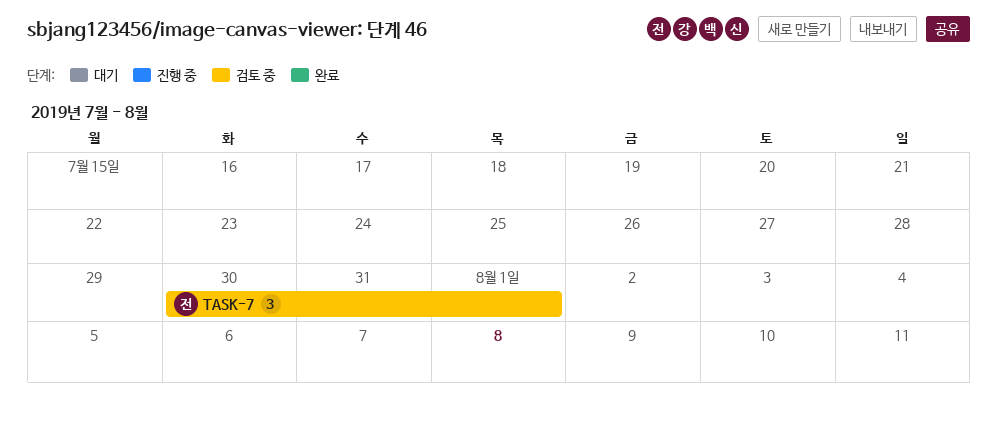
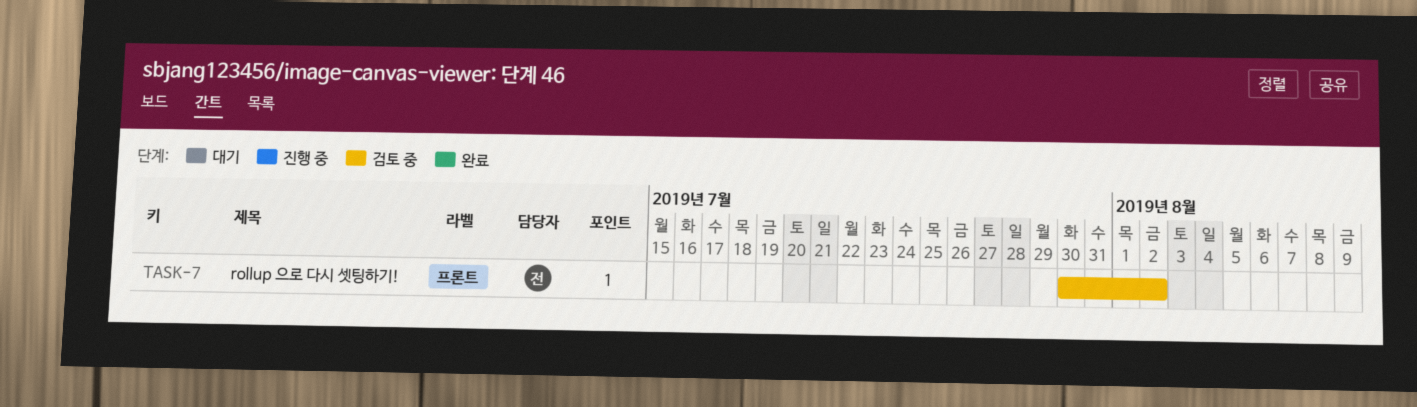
TASK-7, estimate: 3 -> 1
TASK-7, due: Aug 1 -> Aug 2

